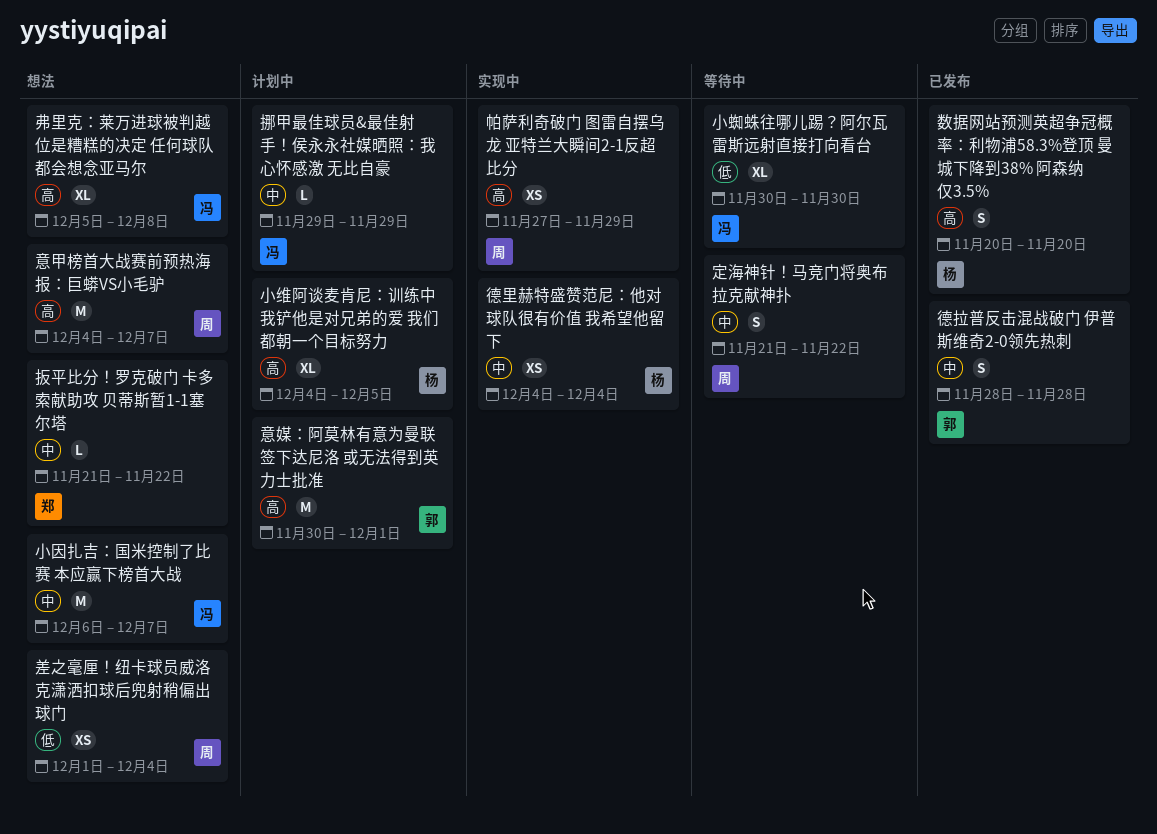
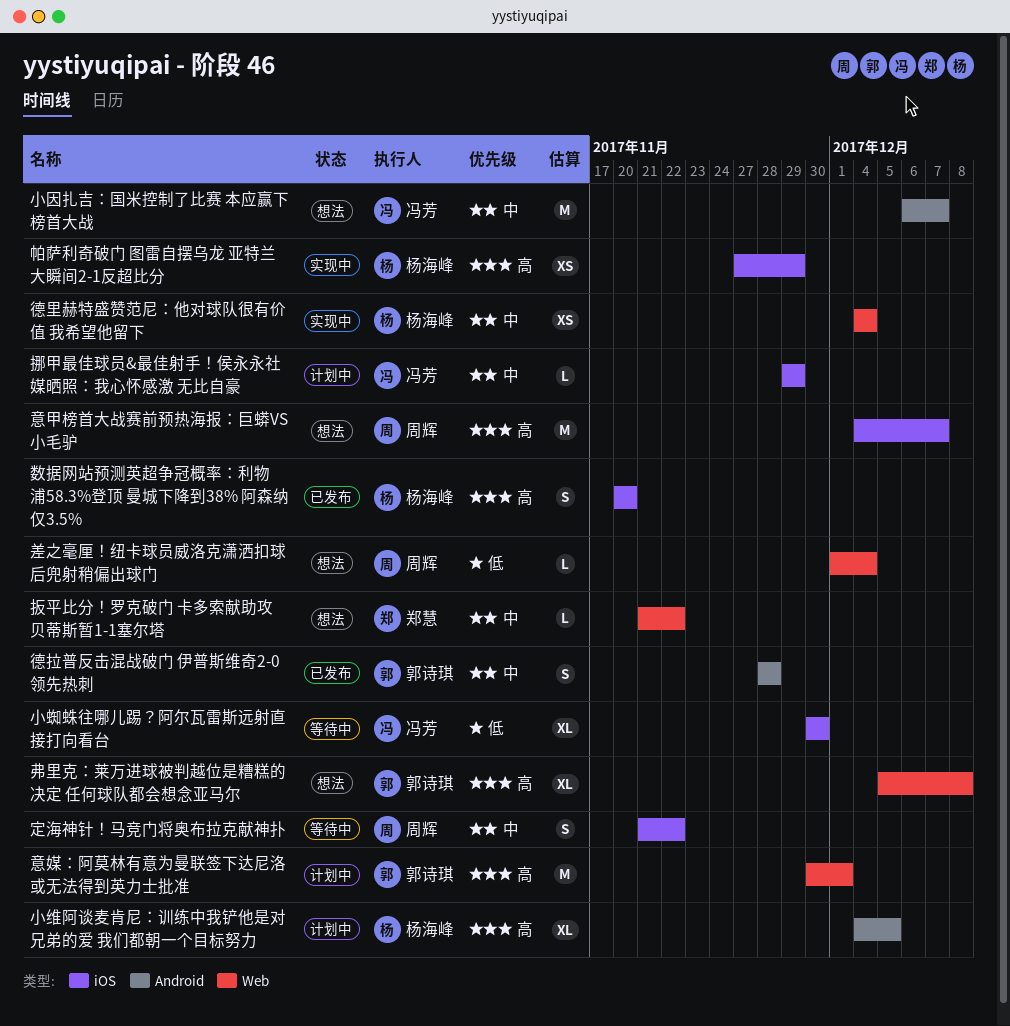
差之毫厘！纽卡球员威洛克潇洒扣球后兜射稍偏出球门, estimate: XS -> L
帕萨利奇破门 图雷自摆乌龙 亚特兰大瞬间2-1反超比分, owner: 周辉 -> 杨海峰
弗里克：莱万进球被判越位是糟糕的决定 任何球队都会想念亚马尔, owner: 冯芳 -> 郭诗琪

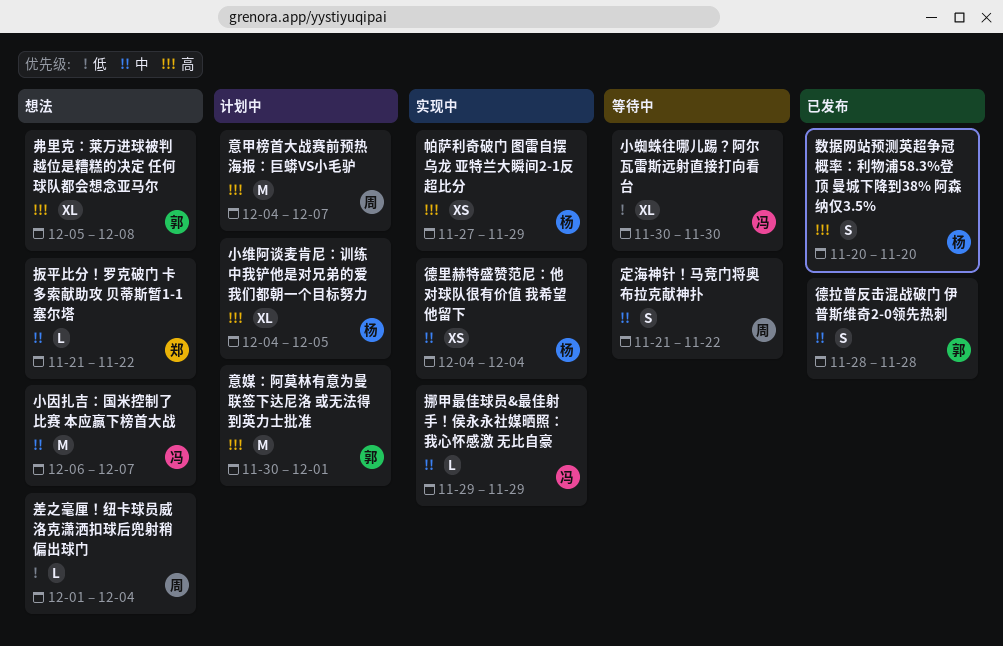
意甲榜首大战赛前预热海报：巨蟒VS小毛驴, status: 想法 -> 计划中
挪甲最佳球员&最佳射手！侯永永社媒晒照：我心怀感激 无比自豪, status: 计划中 -> 实现中

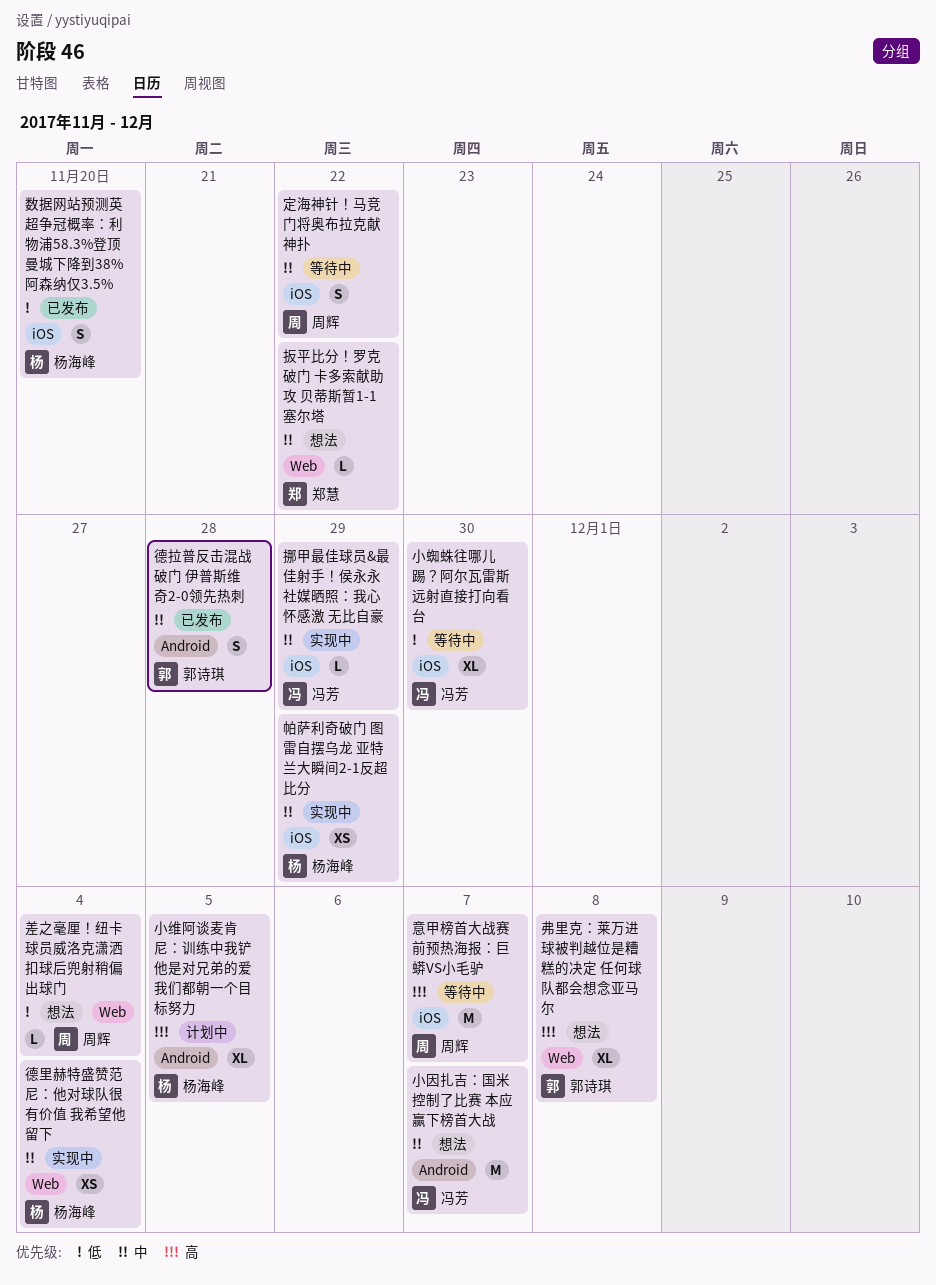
帕萨利奇破门 图雷自摆乌龙 亚特兰大瞬间2-1反超比分, priority: 高 -> 中
意媒：阿莫林有意为曼联签下达尼洛 或无法得到英力士批准: present -> none
意甲榜首大战赛前预热海报：巨蟒VS小毛驴, status: 计划中 -> 等待中
数据网站预测英超争冠概率：利物浦58.3%登顶 曼城下降到38% 阿森纳仅3.5%, priority: 高 -> 低

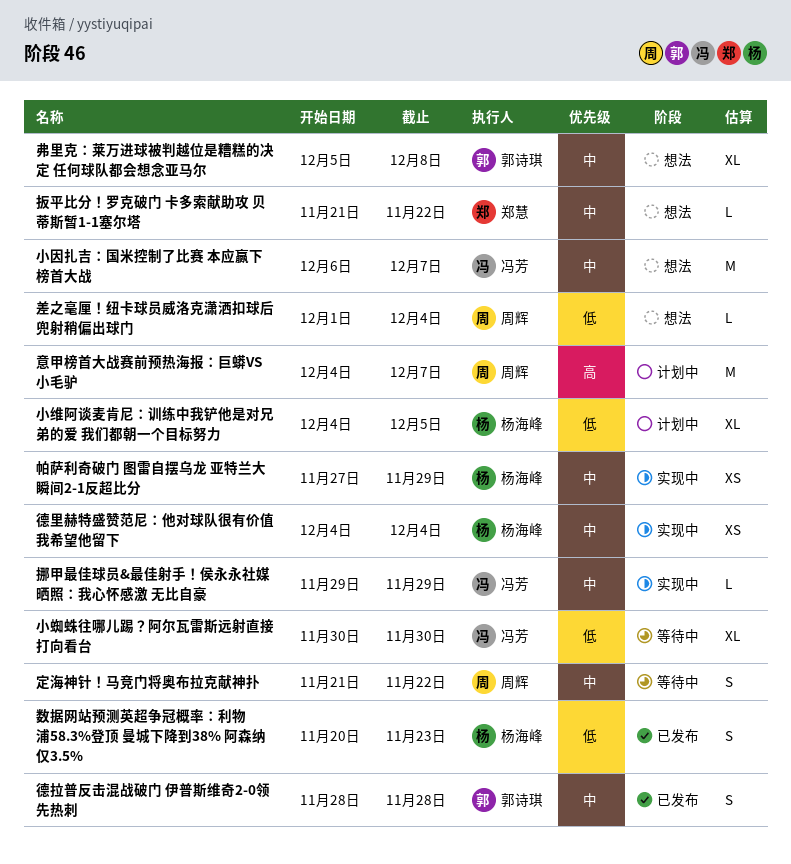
小维阿谈麦肯尼：训练中我铲他是对兄弟的爱 我们都朝一个目标努力, priority: 高 -> 低
弗里克：莱万进球被判越位是糟糕的决定 任何球队都会想念亚马尔, priority: 高 -> 中
意甲榜首大战赛前预热海报：巨蟒VS小毛驴, status: 等待中 -> 计划中
数据网站预测英超争冠概率：利物浦58.3%登顶 曼城下降到38% 阿森纳仅3.5%, due: Nov 20 -> Nov 23

